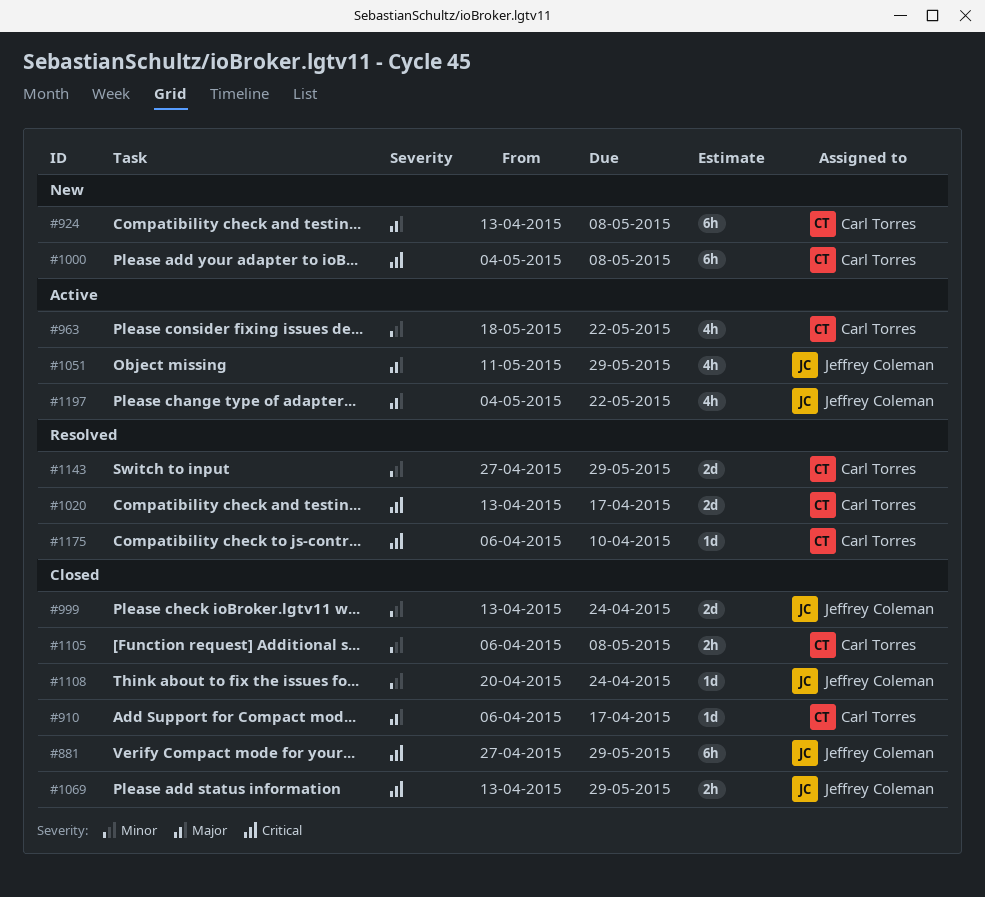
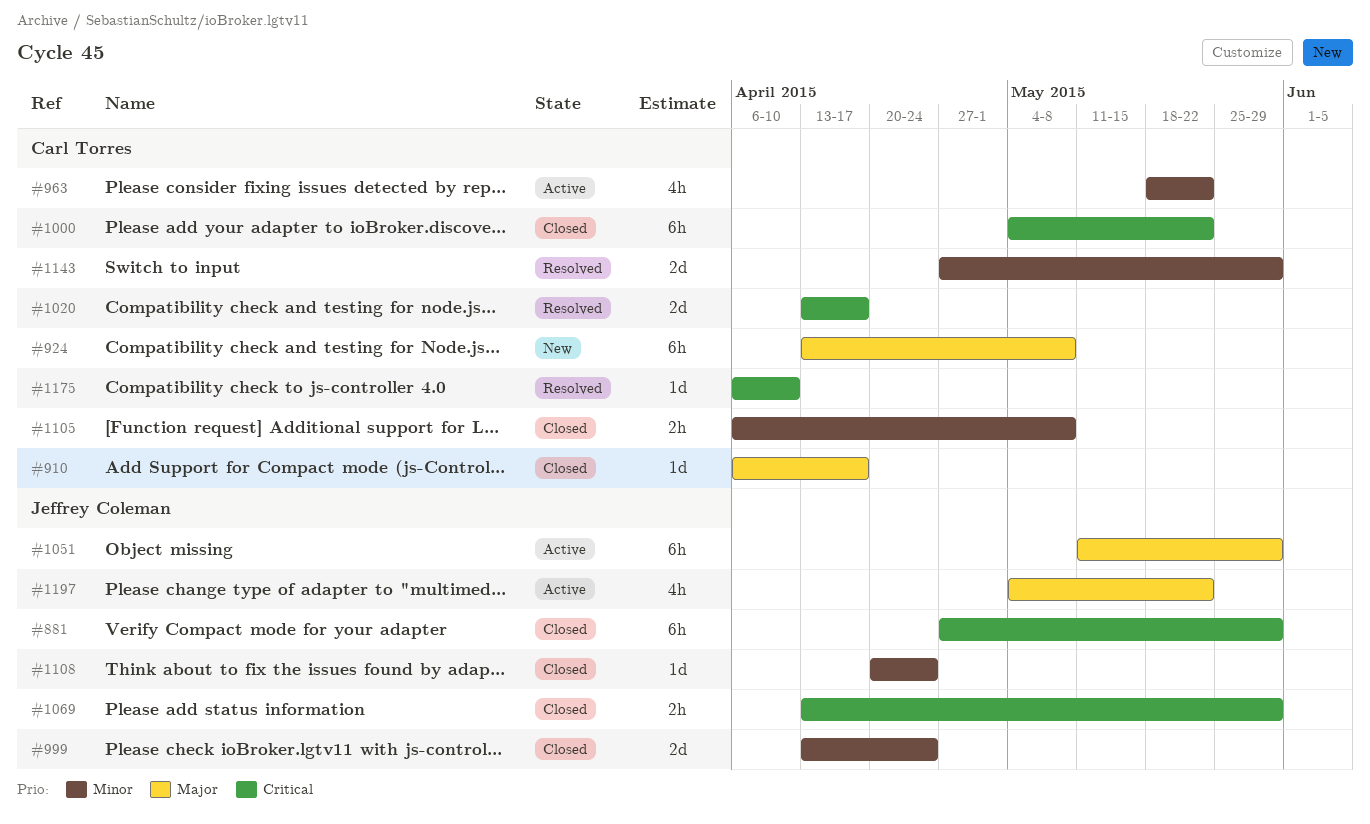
#1000, status: New -> Closed
#1000, due: May 8 -> May 22
#1051, estimate: 4h -> 6h

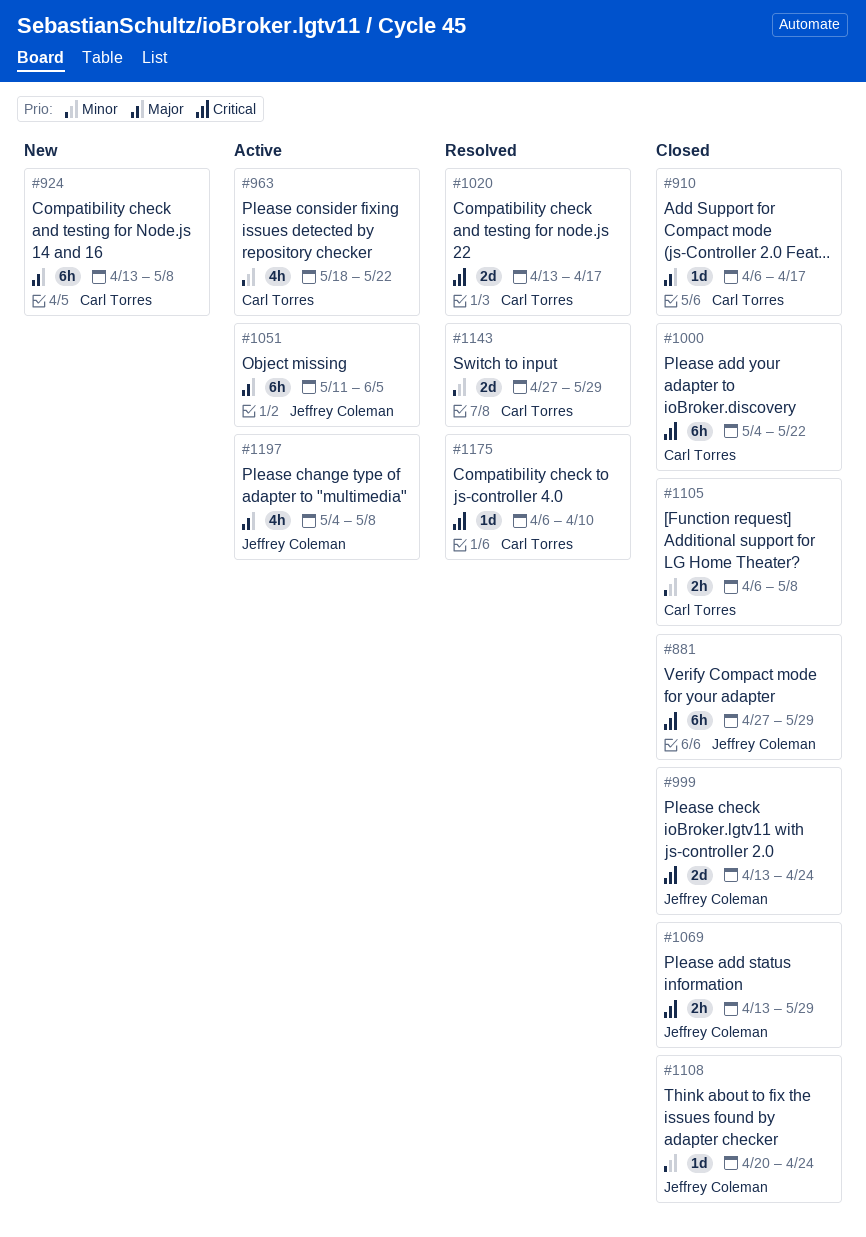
#999, priority: Minor -> Critical
#1051, due: May 29 -> Jun 5
#1197, due: May 22 -> May 8

